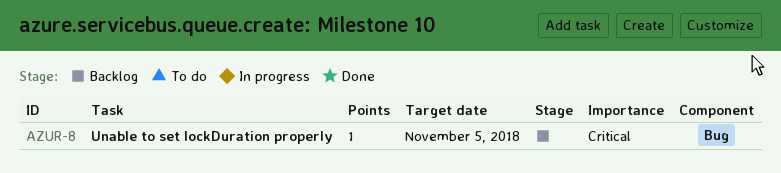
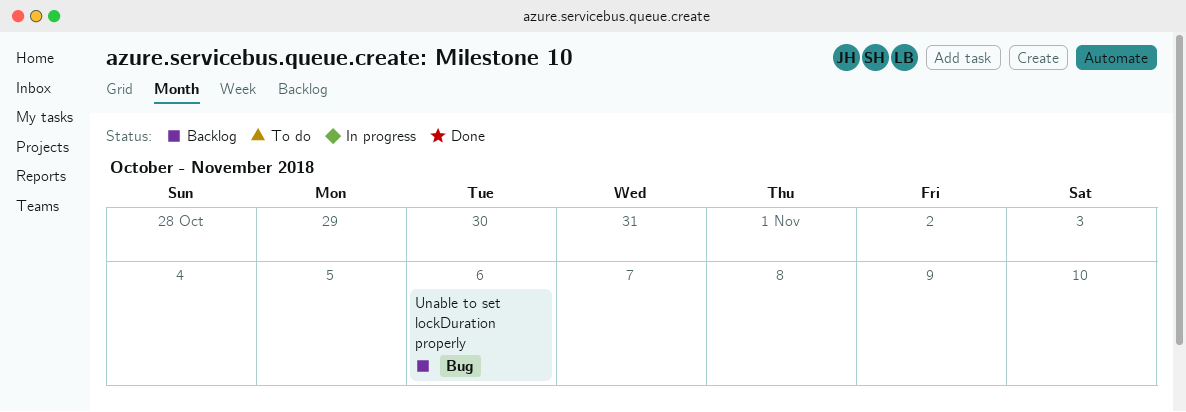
Unable to set lockDuration properly, due: Nov 5 -> Nov 6

